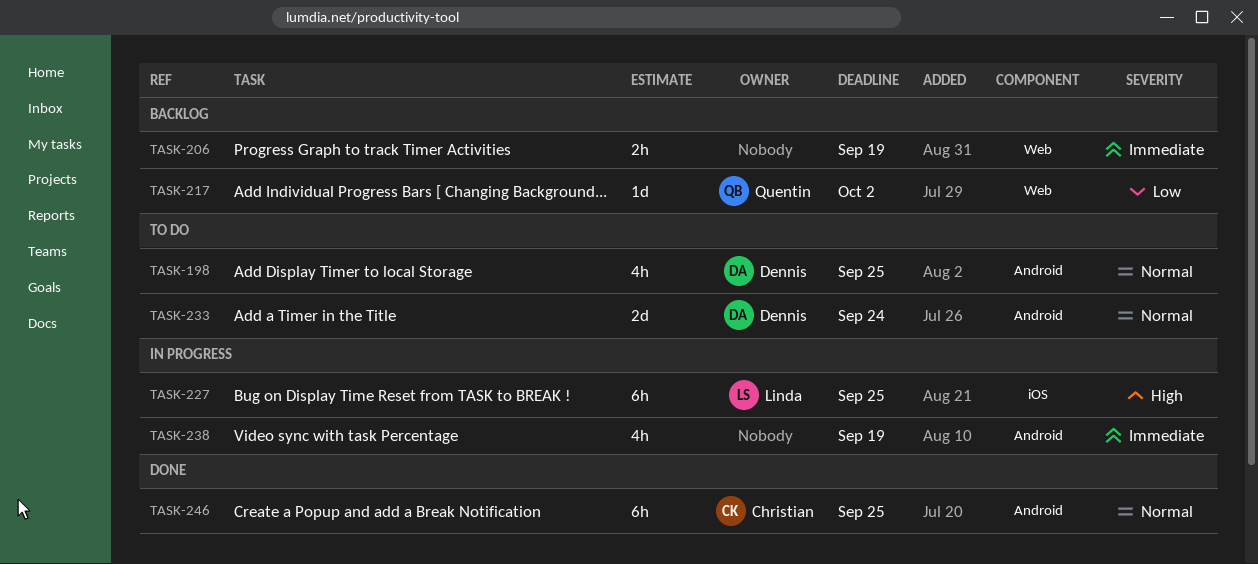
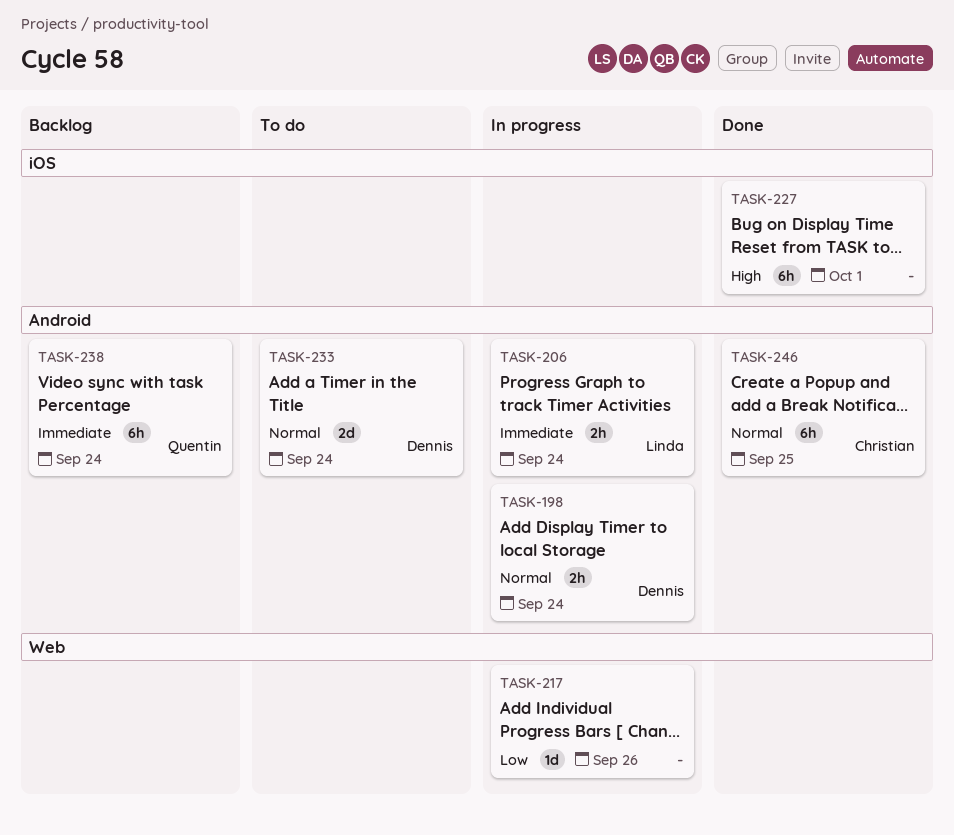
TASK-198, status: To do -> In progress
TASK-198, estimate: 4h -> 2h
TASK-198, due: Sep 25 -> Sep 24
TASK-206, status: Backlog -> In progress
TASK-206, owner: none -> Linda
TASK-206, label: Web -> Android
TASK-206, due: Sep 19 -> Sep 24
TASK-217, status: Backlog -> In progress
TASK-217, owner: Quentin -> none
TASK-217, due: Oct 2 -> Sep 26
TASK-227, status: In progress -> Done
TASK-227, owner: Linda -> none
TASK-227, due: Sep 25 -> Oct 1
TASK-238, status: In progress -> Backlog
TASK-238, owner: none -> Quentin
TASK-238, estimate: 4h -> 6h
TASK-238, due: Sep 19 -> Sep 24

